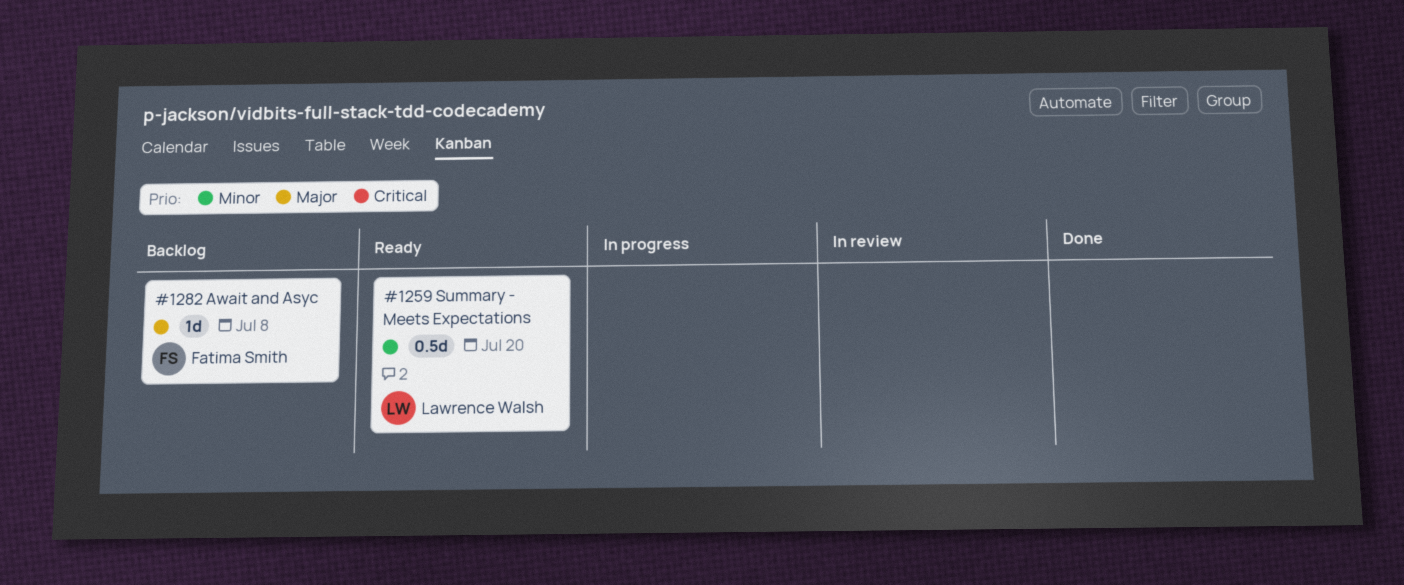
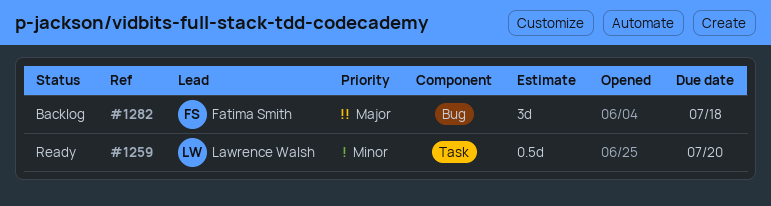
#1282, estimate: 1d -> 3d
#1282, due: Jul 8 -> Jul 18

